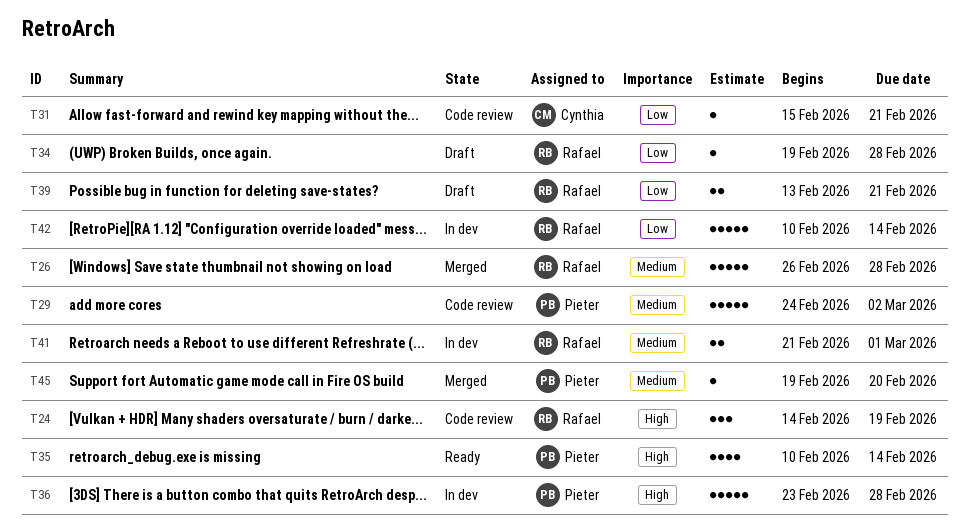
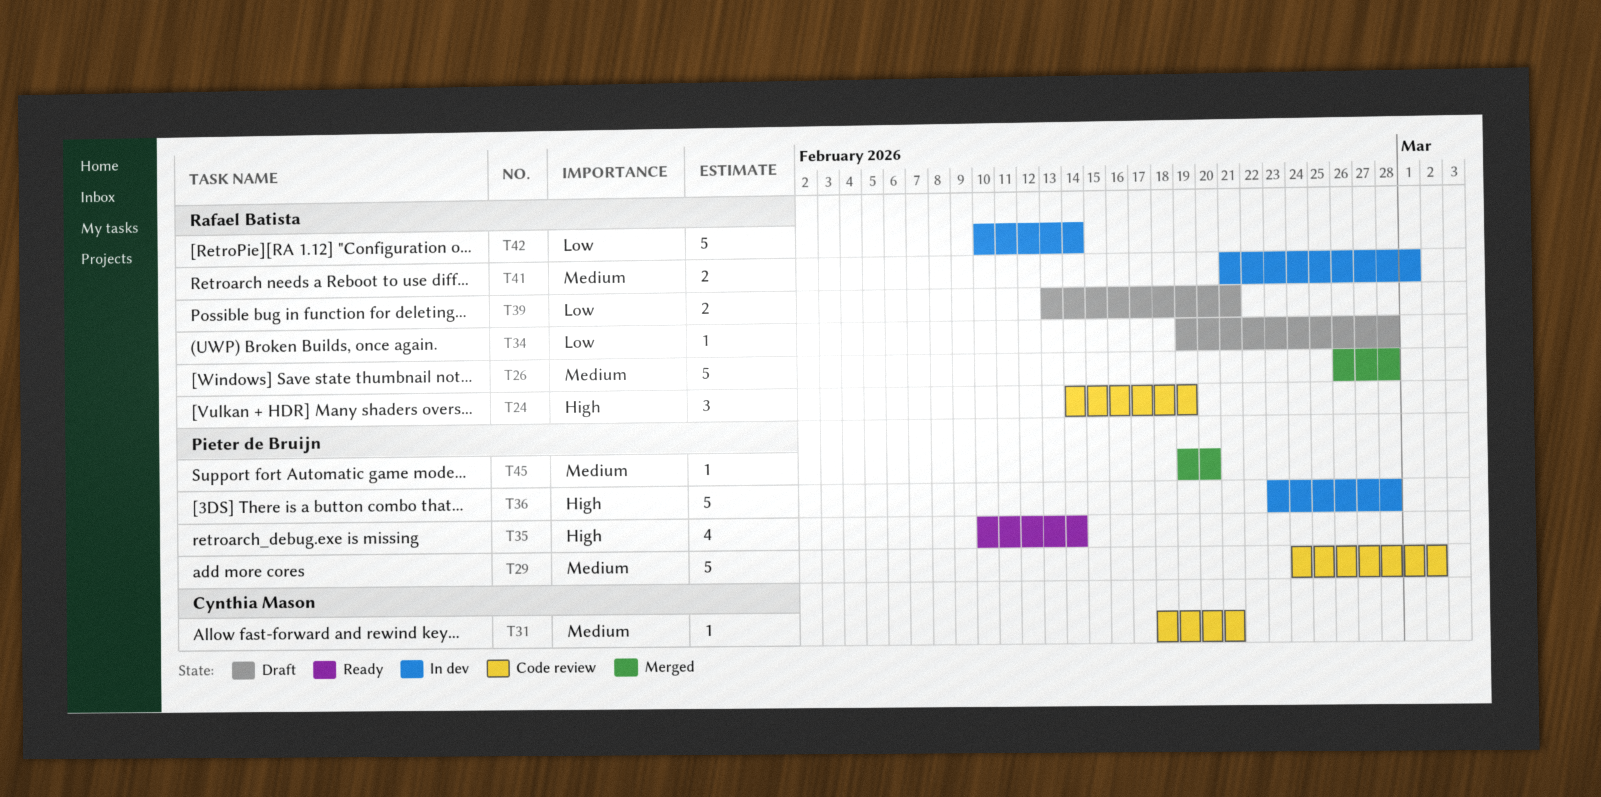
T31, priority: Low -> Medium
T31, start: Feb 15 -> Feb 18

